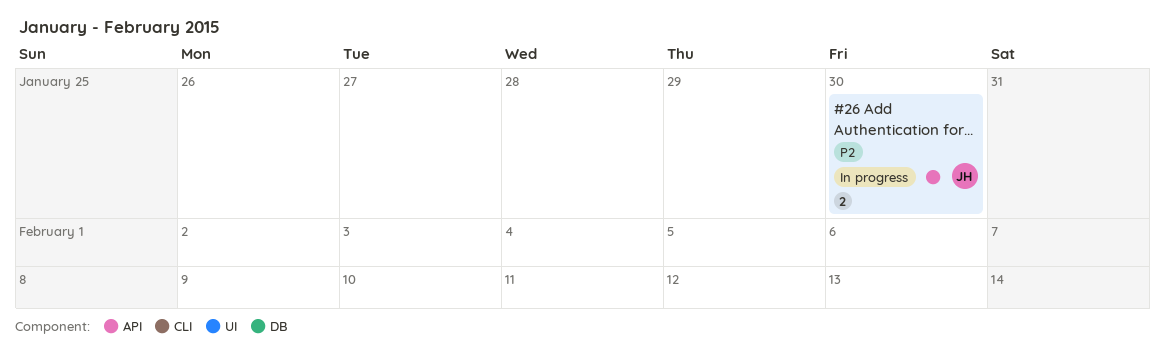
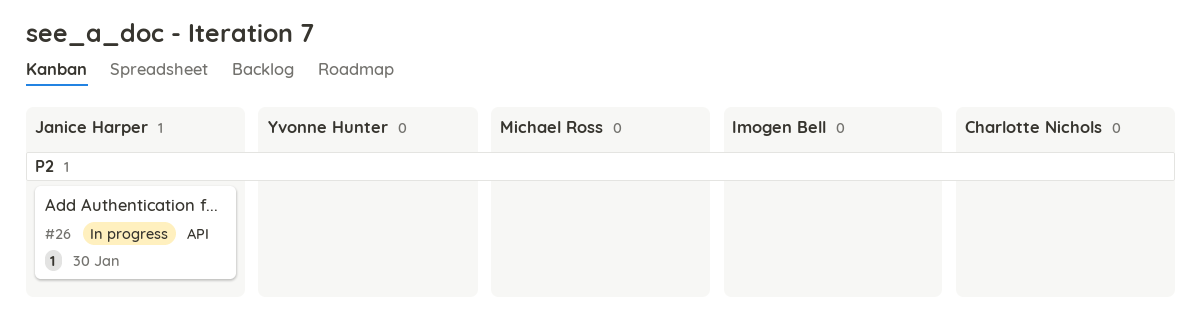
#26, estimate: 2 -> 1

